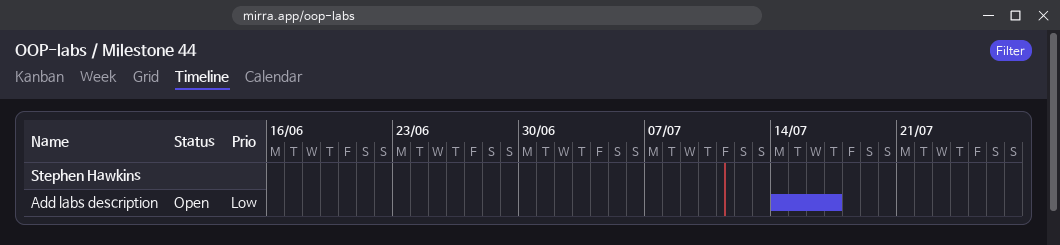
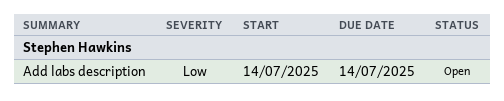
Add labs description, due: Jul 17 -> Jul 14

